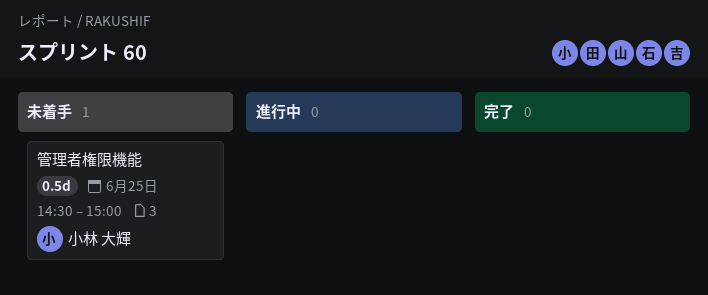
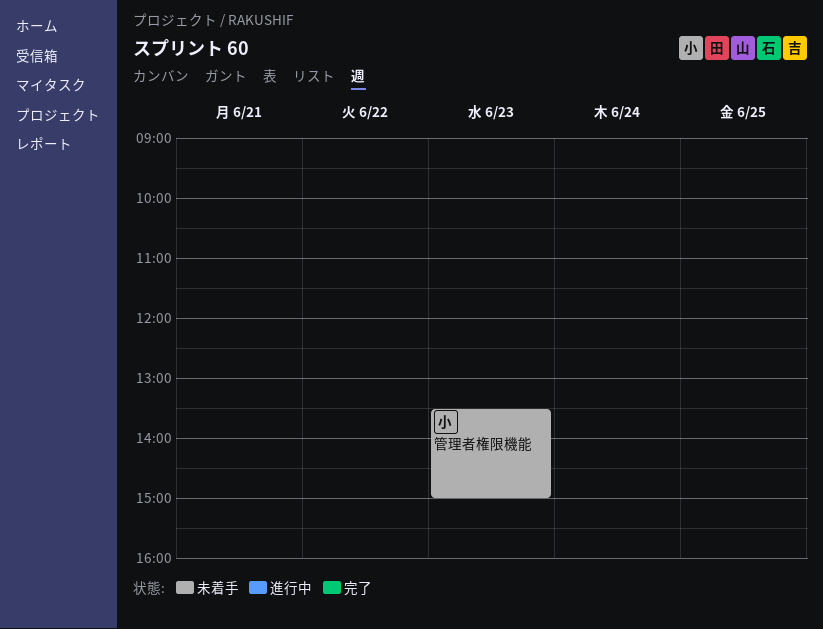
管理者権限機能, day: Jun 25 -> Jun 23
管理者権限機能, begins: 14:30 -> 13:30

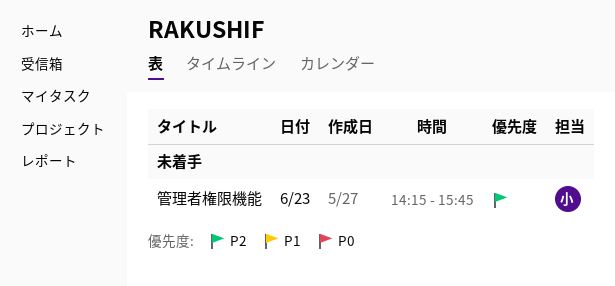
管理者権限機能, begins: 13:30 -> 14:15
管理者権限機能, ends: 15:00 -> 15:45

